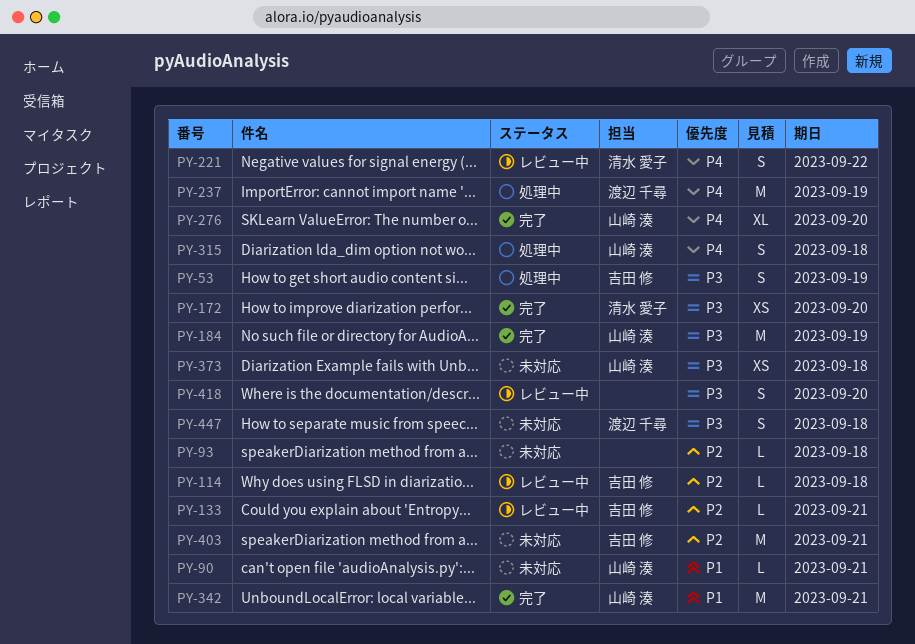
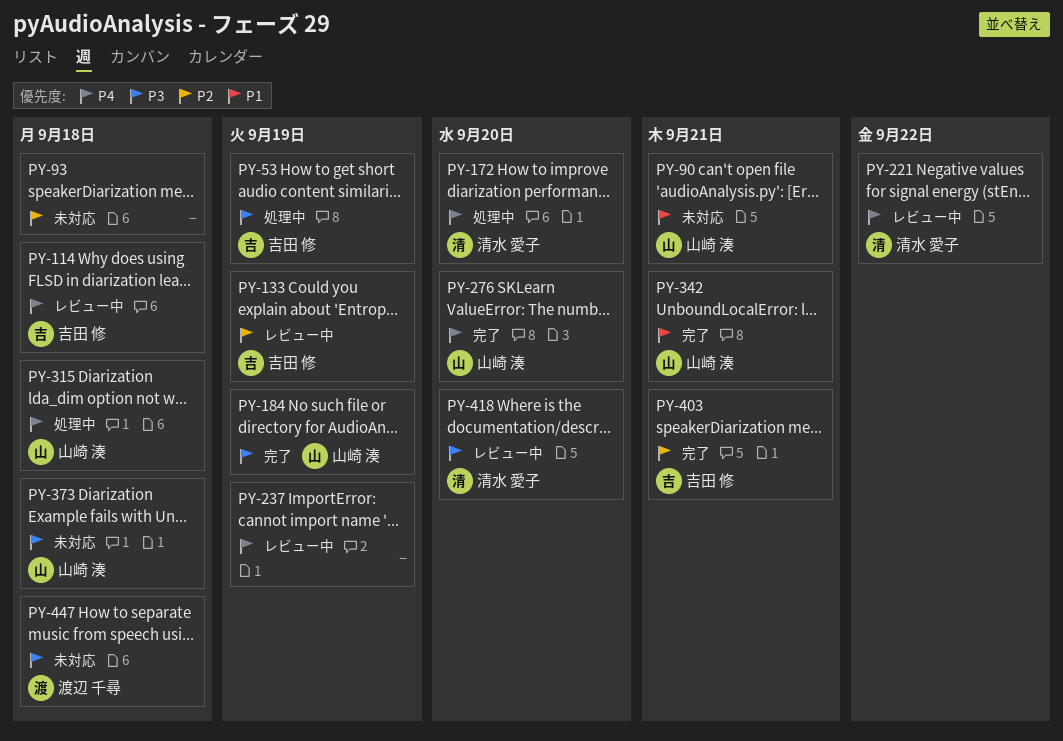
PY-114, priority: P2 -> P4
PY-133, due: Sep 21 -> Sep 19
PY-172, status: 完了 -> 処理中
PY-172, priority: P3 -> P4
PY-237, status: 処理中 -> レビュー中
PY-237, owner: 渡辺 千尋 -> none
PY-403, status: 未対応 -> 完了
PY-418, owner: none -> 清水 愛子

